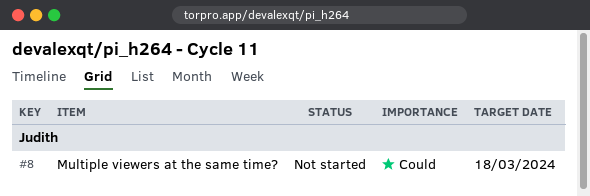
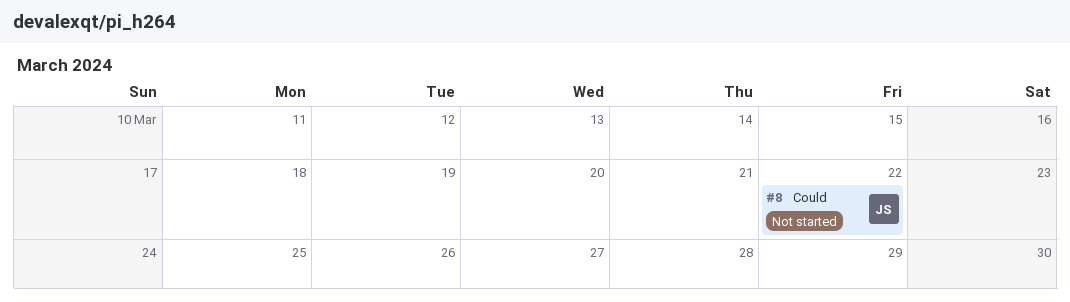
#8, due: Mar 18 -> Mar 22

